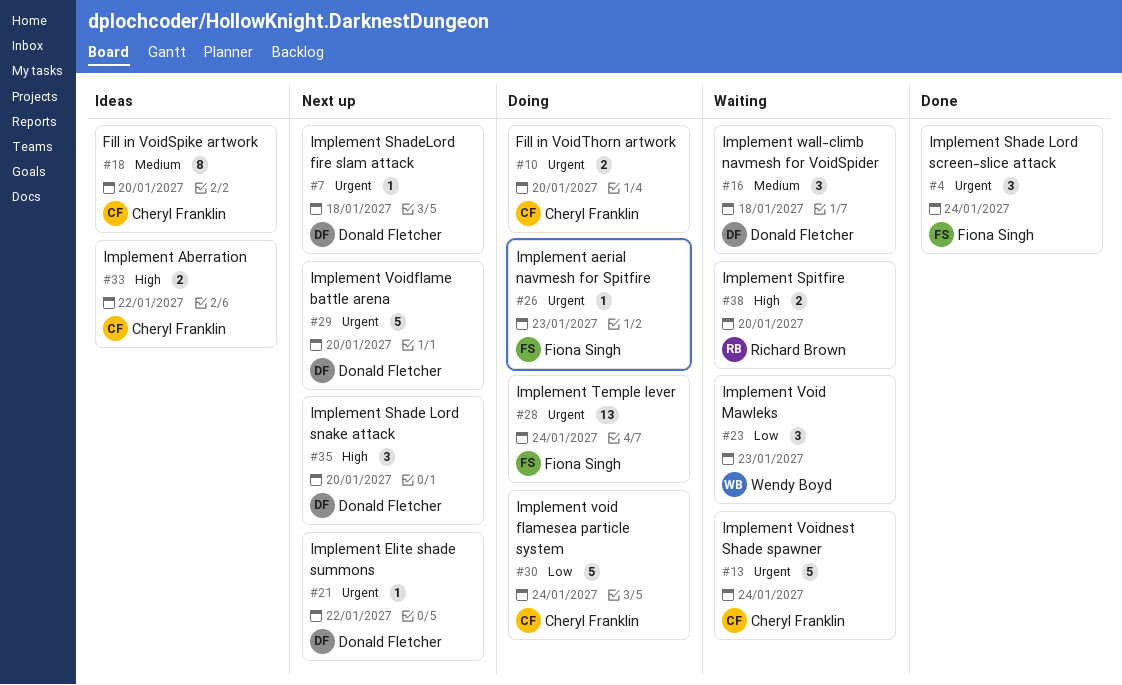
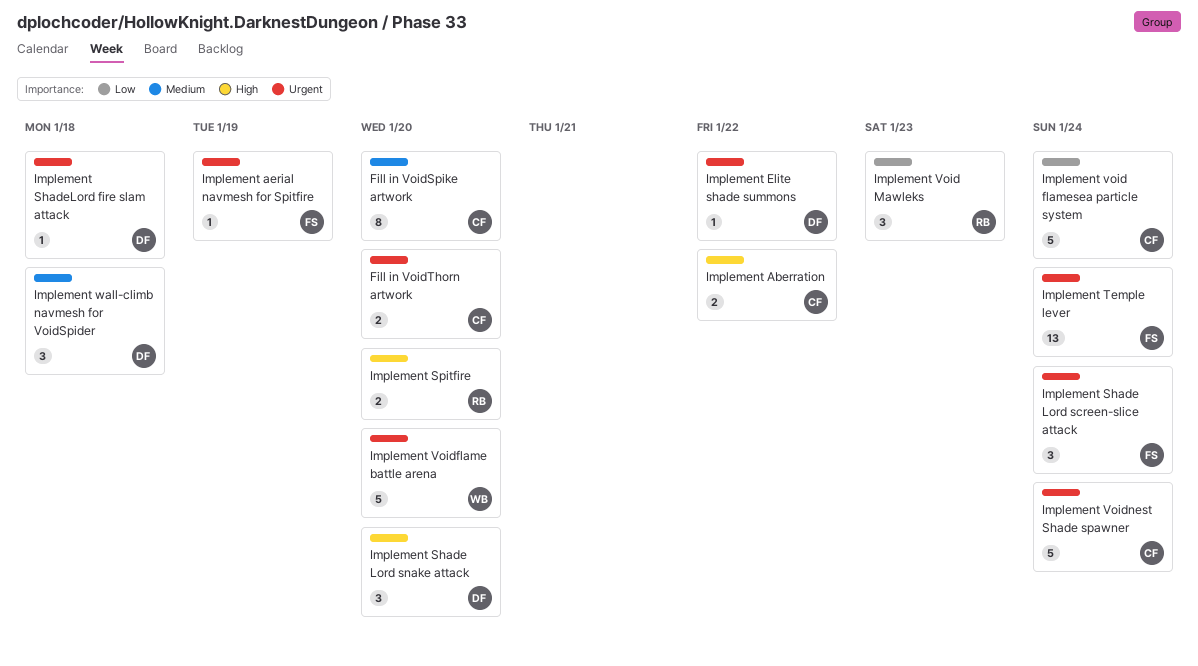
Implement aerial navmesh for Spitfire, due: Jan 23 -> Jan 19
Implement Void Mawleks, owner: Wendy Boyd -> Richard Brown
Implement Voidflame battle arena, owner: Donald Fletcher -> Wendy Boyd

